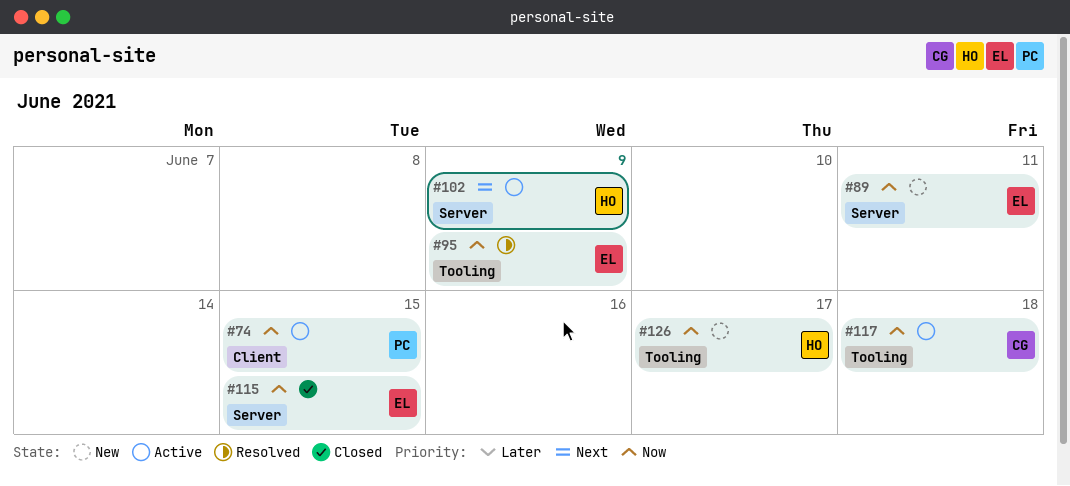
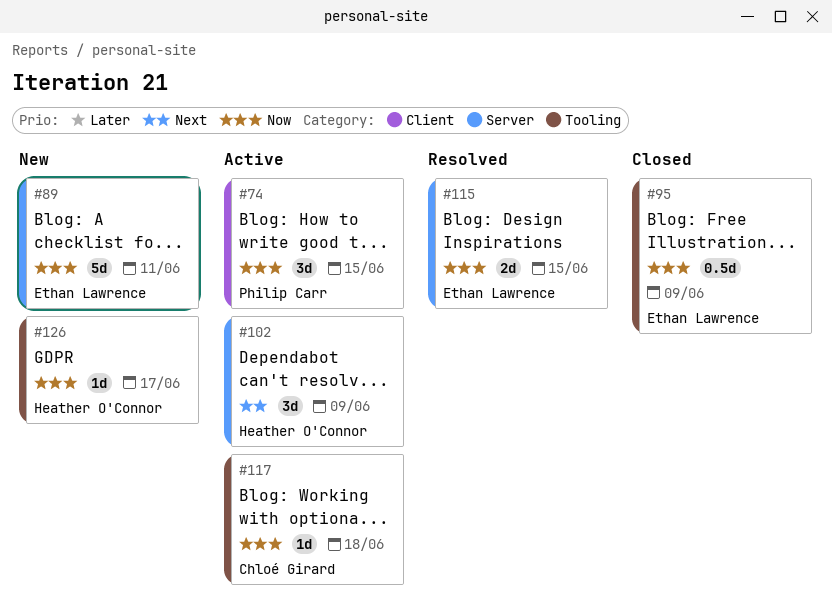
#95, status: Resolved -> Closed
#115, status: Closed -> Resolved

